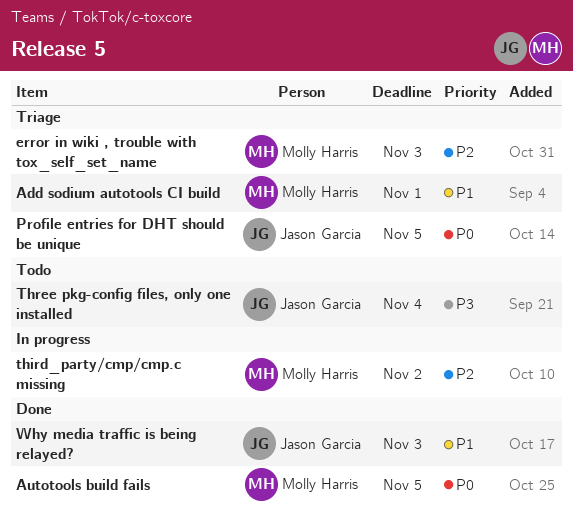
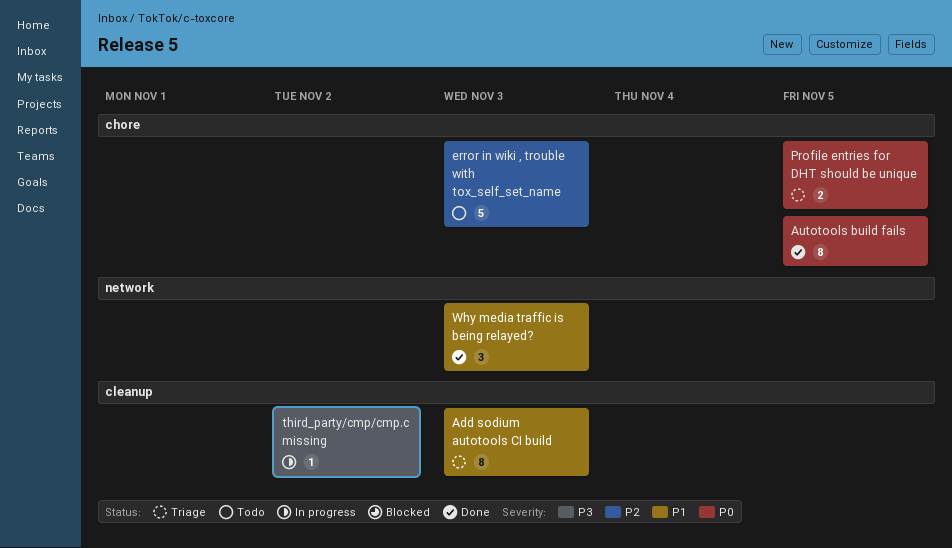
Add sodium autotools CI build, due: Nov 1 -> Nov 3
error in wiki , trouble with tox_self_set_name, status: Triage -> Todo
third_party/cmp/cmp.c missing, priority: P2 -> P3
Three pkg-config files, only one installed: present -> none

